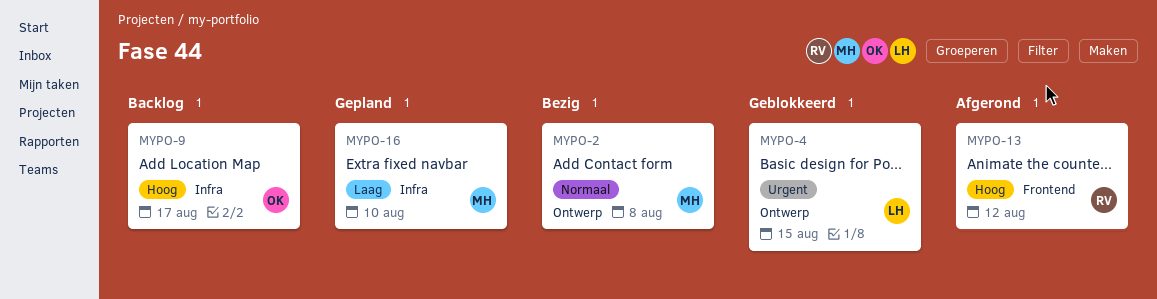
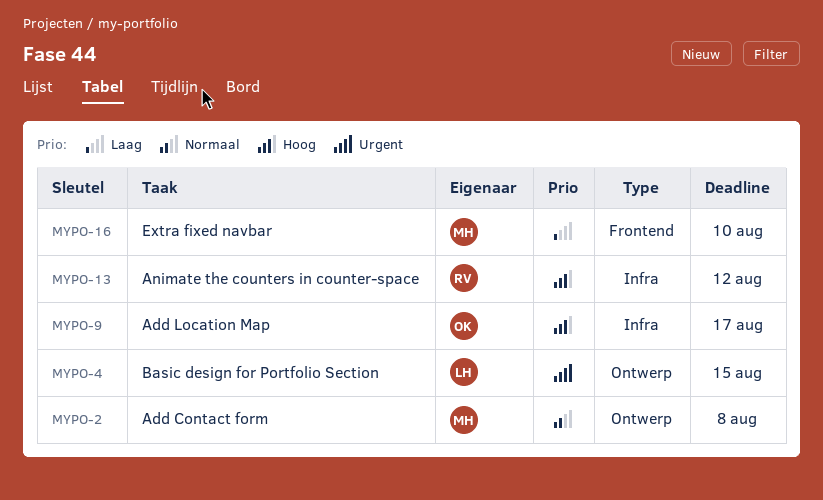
MYPO-13, label: Frontend -> Infra
MYPO-16, label: Infra -> Frontend

